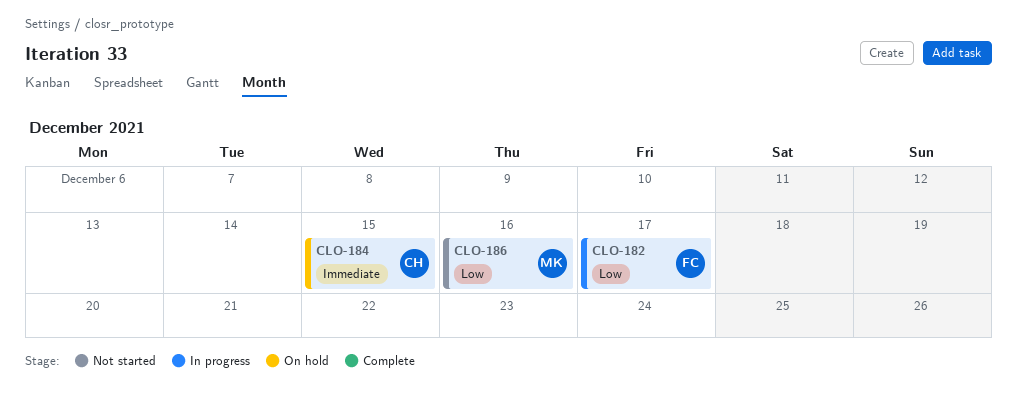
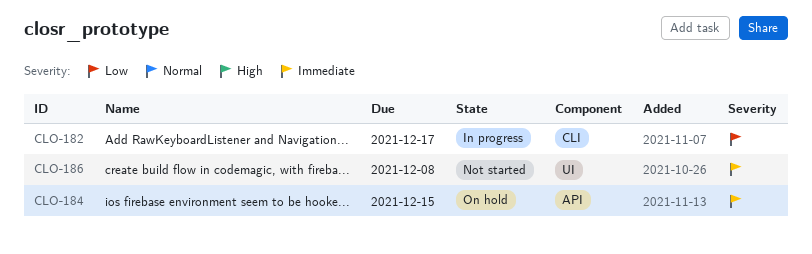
CLO-186, priority: Low -> Immediate
CLO-186, due: Dec 16 -> Dec 8

